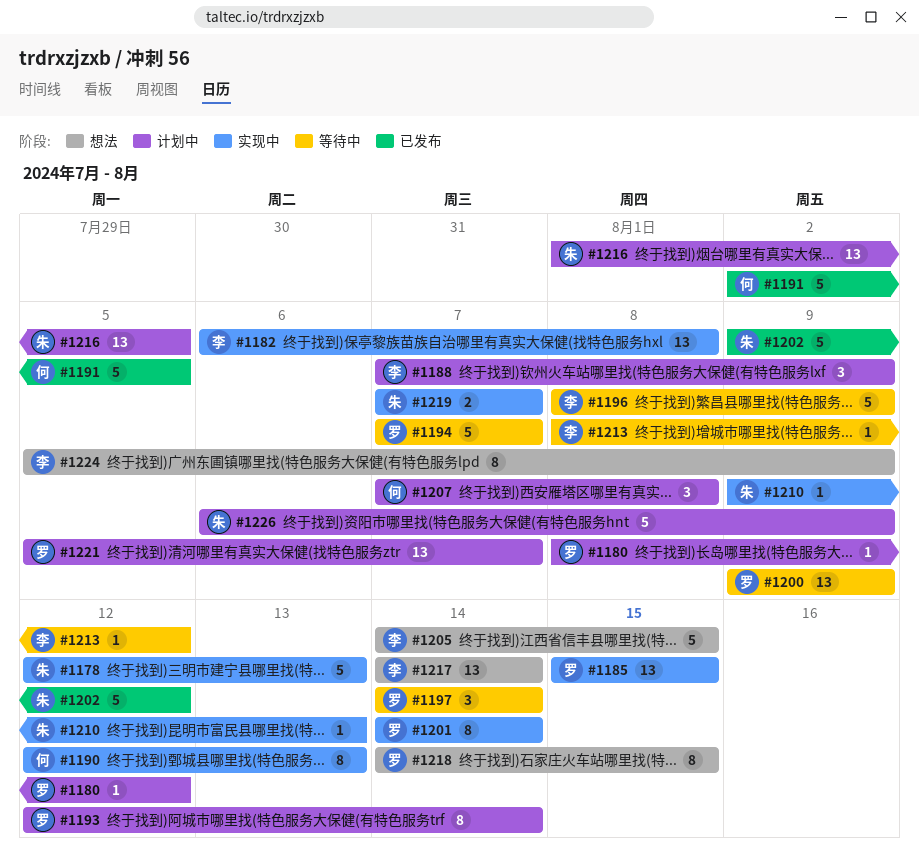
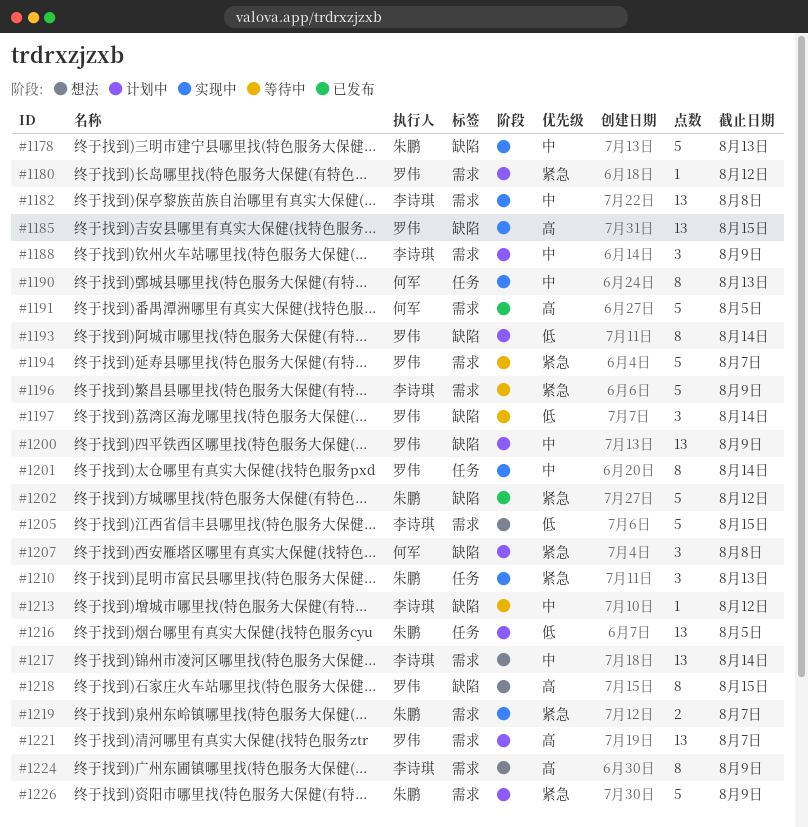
#1200, status: 等待中 -> 计划中
#1210, estimate: 1 -> 3

